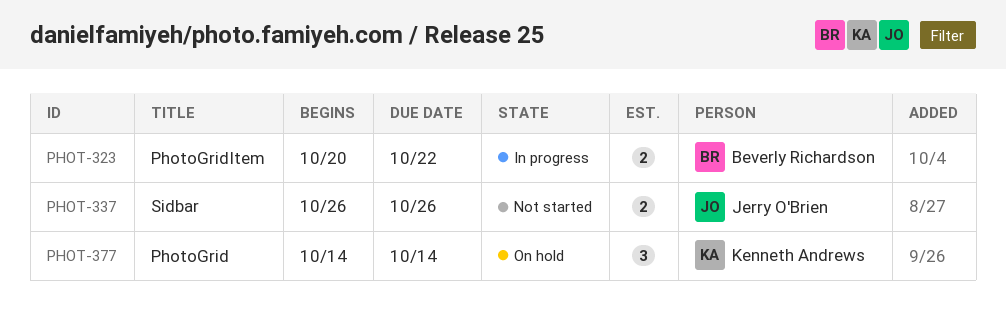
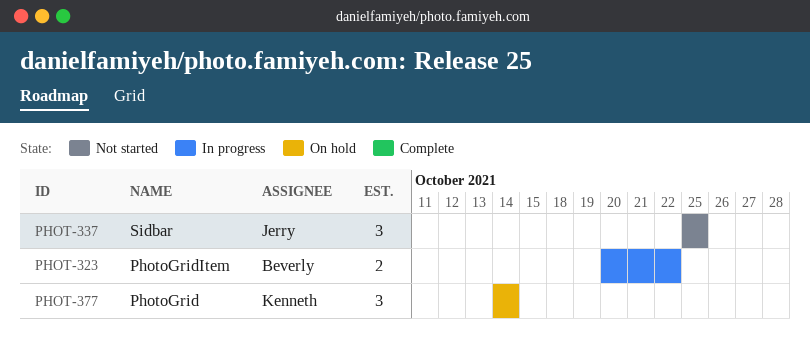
PHOT-337, estimate: 2 -> 3
PHOT-337, start: Oct 26 -> Oct 25
PHOT-337, due: Oct 26 -> Oct 25

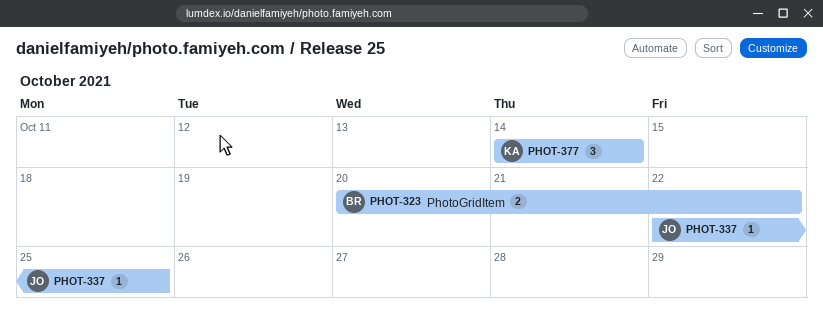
PHOT-337, estimate: 3 -> 1
PHOT-337, start: Oct 25 -> Oct 22

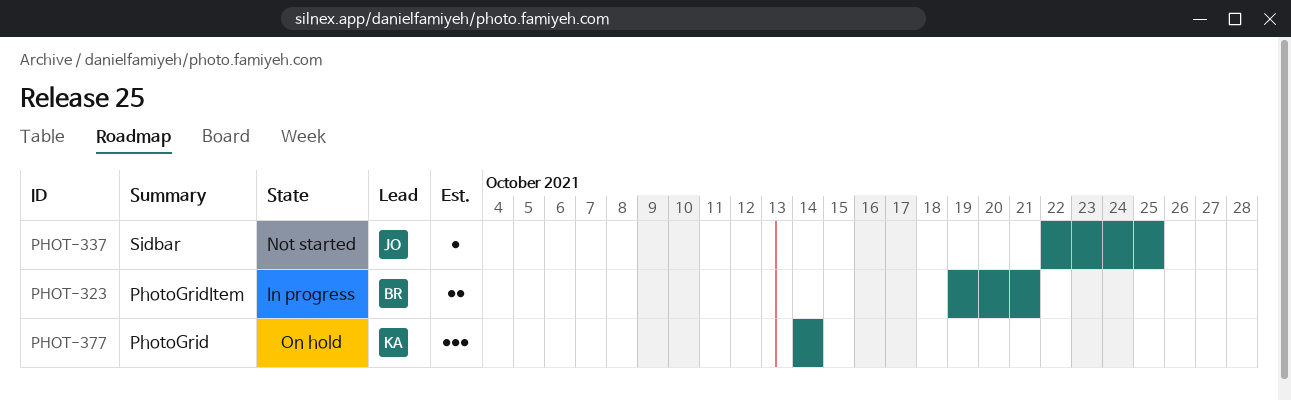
PHOT-323, start: Oct 20 -> Oct 19
PHOT-323, due: Oct 22 -> Oct 21

